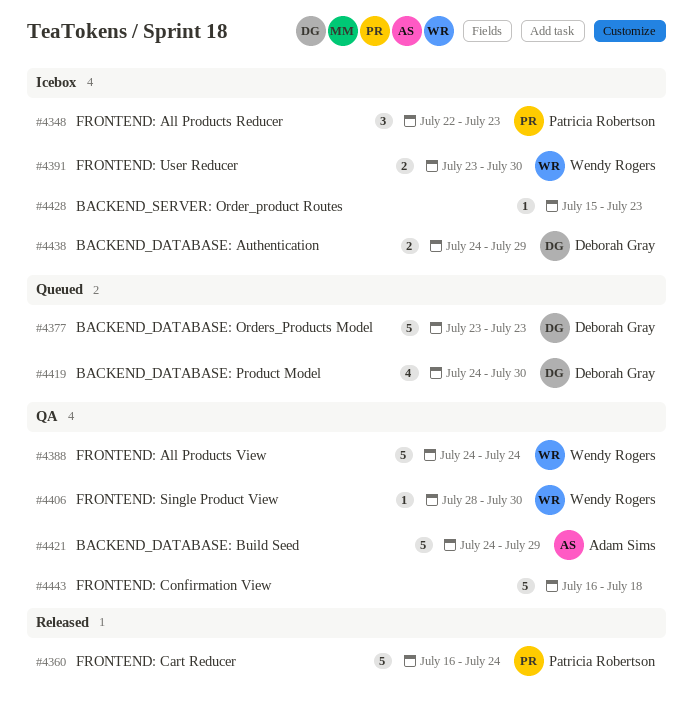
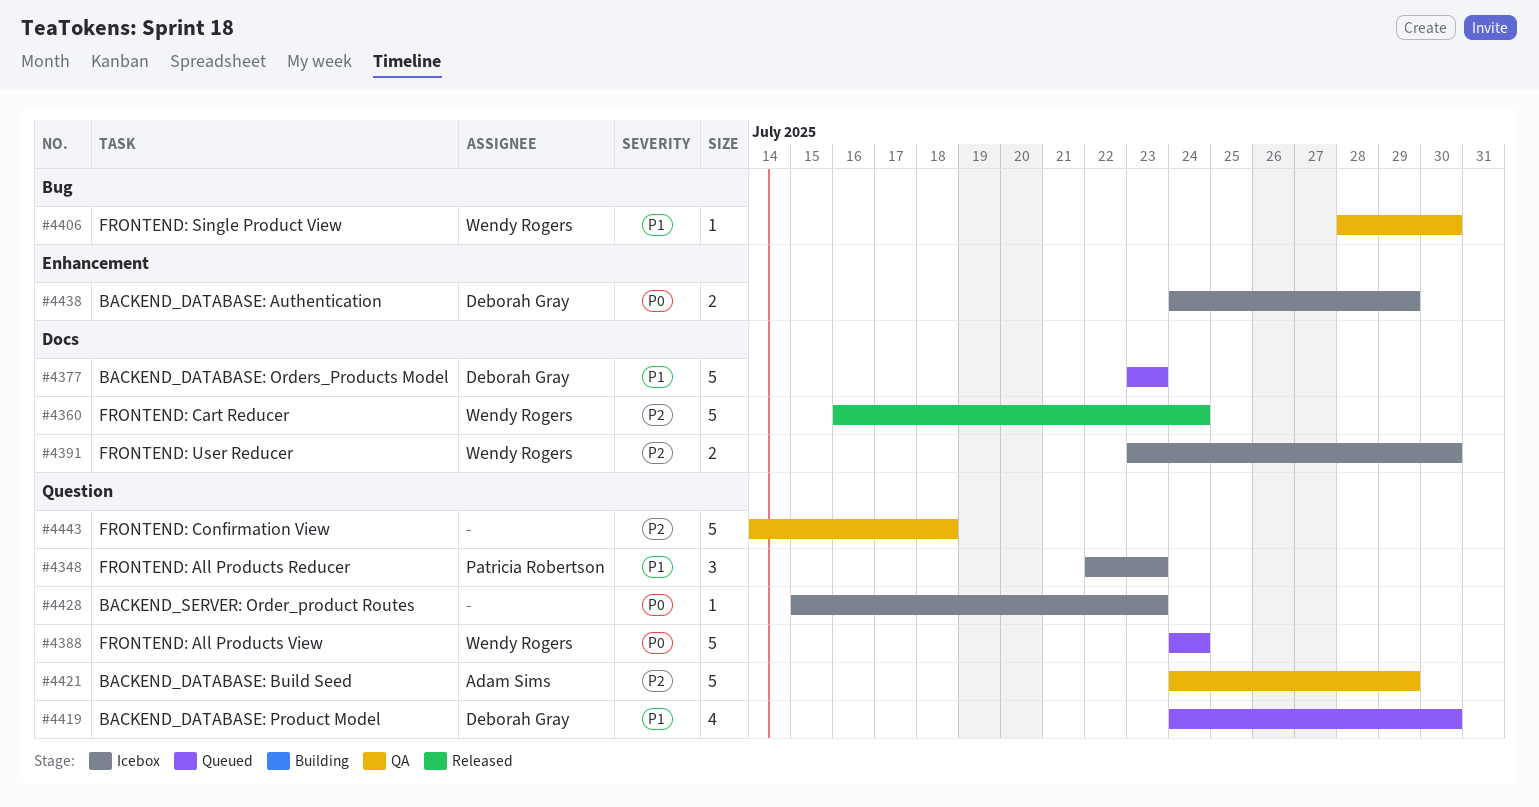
#4360, owner: Patricia Robertson -> Wendy Rogers
#4388, status: QA -> Queued
#4443, start: Jul 16 -> Jul 14

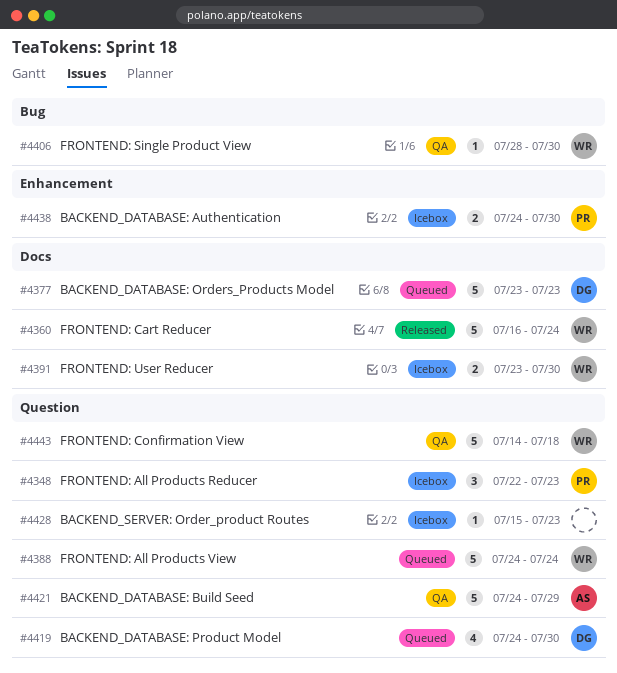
#4438, owner: Deborah Gray -> Patricia Robertson
#4438, due: Jul 29 -> Jul 30
#4443, owner: none -> Wendy Rogers

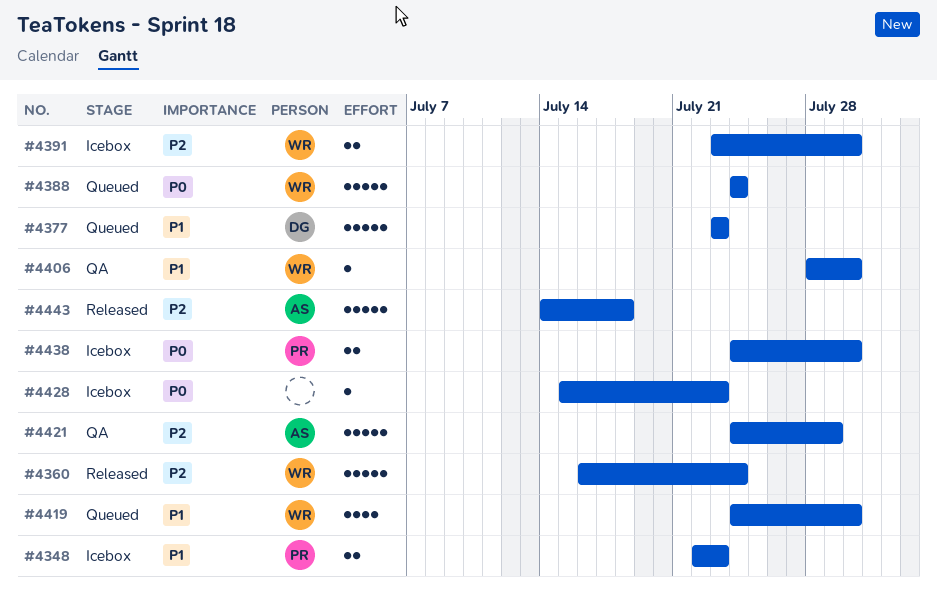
#4348, estimate: 3 -> 2
#4419, owner: DG -> WR
#4443, status: QA -> Released
#4443, owner: WR -> AS

